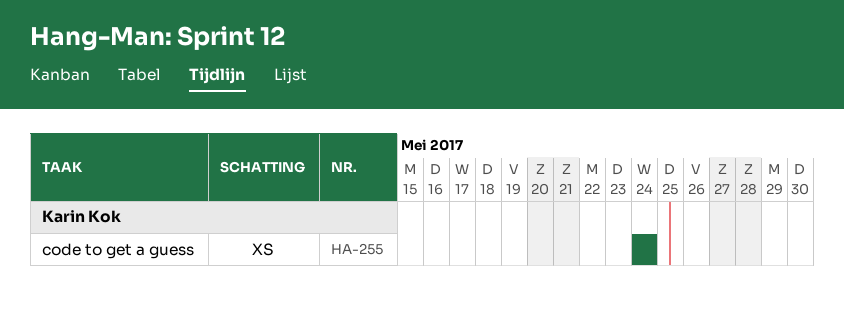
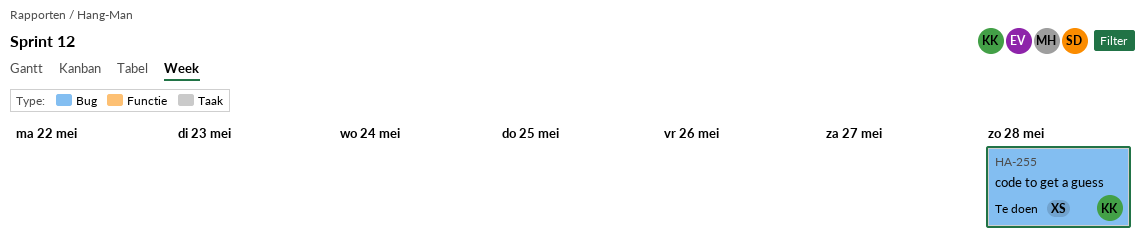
HA-255, due: May 24 -> May 28

